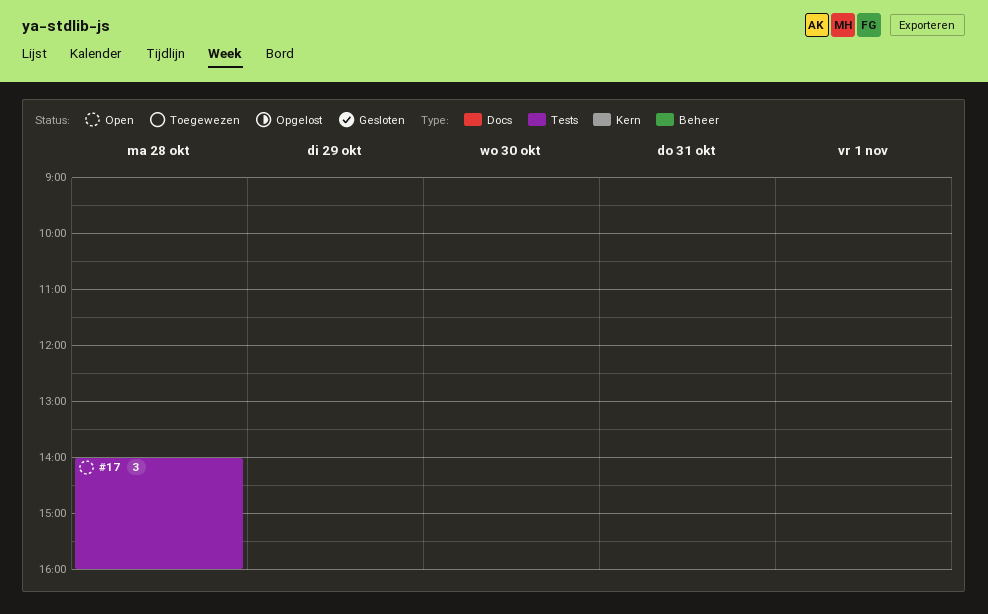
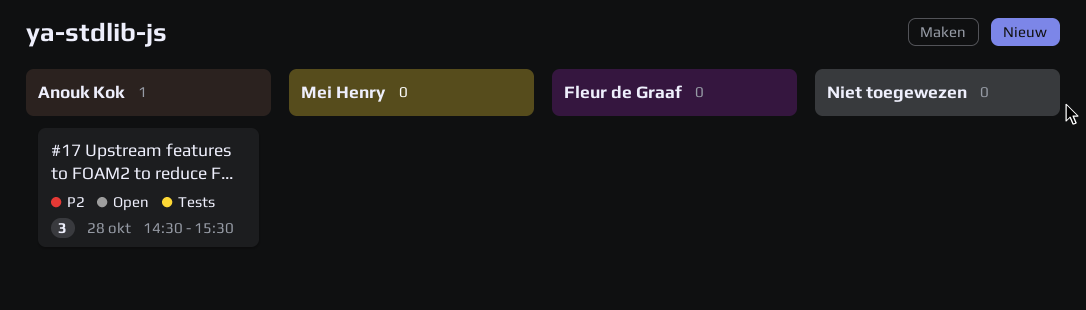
#17, begins: 14:00 -> 14:30
#17, ends: 16:00 -> 15:30

